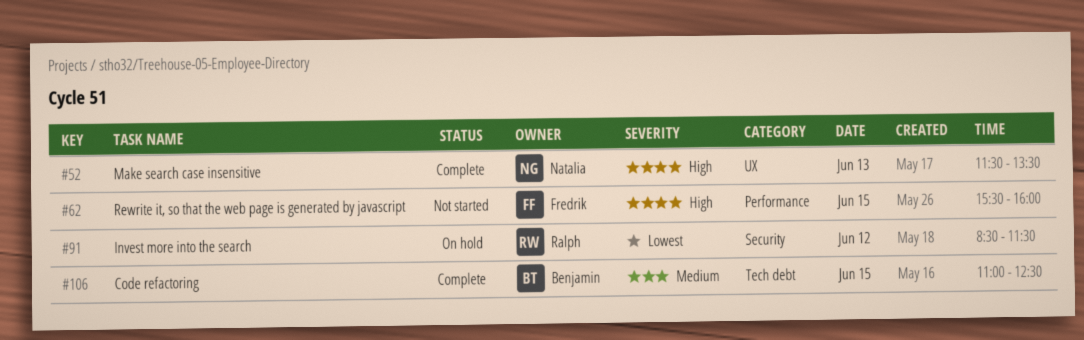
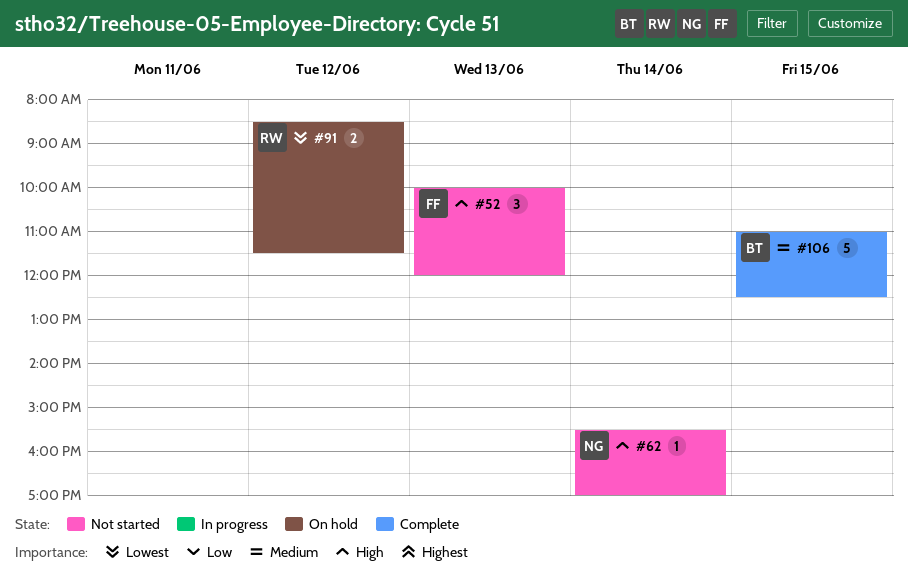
#52, status: Complete -> Not started
#52, owner: Natalia -> Fredrik
#52, begins: 11:30 -> 10:00
#52, ends: 13:30 -> 12:00
#62, owner: Fredrik -> Natalia
#62, day: Jun 15 -> Jun 14
#62, ends: 16:00 -> 17:00

